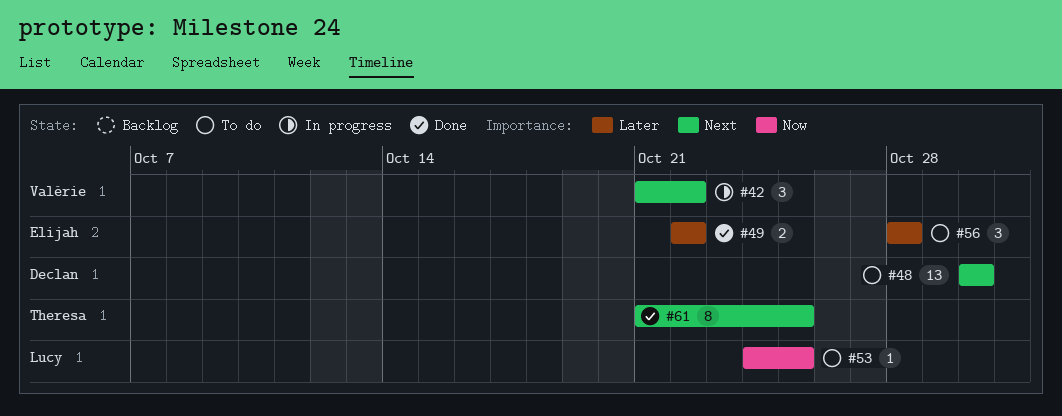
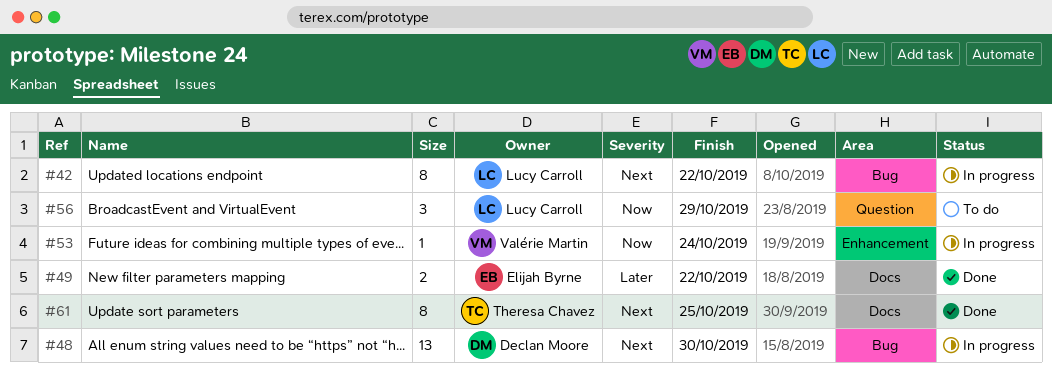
#42, owner: Valérie Martin -> Lucy Carroll
#42, estimate: 3 -> 8
#48, status: To do -> In progress
#53, status: To do -> In progress
#53, owner: Lucy Carroll -> Valérie Martin
#53, due: Oct 25 -> Oct 24
#56, owner: Elijah Byrne -> Lucy Carroll
#56, priority: Later -> Now
#56, due: Oct 28 -> Oct 29

